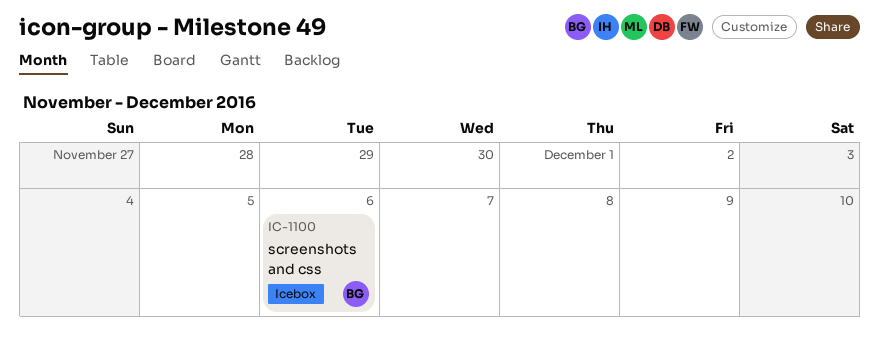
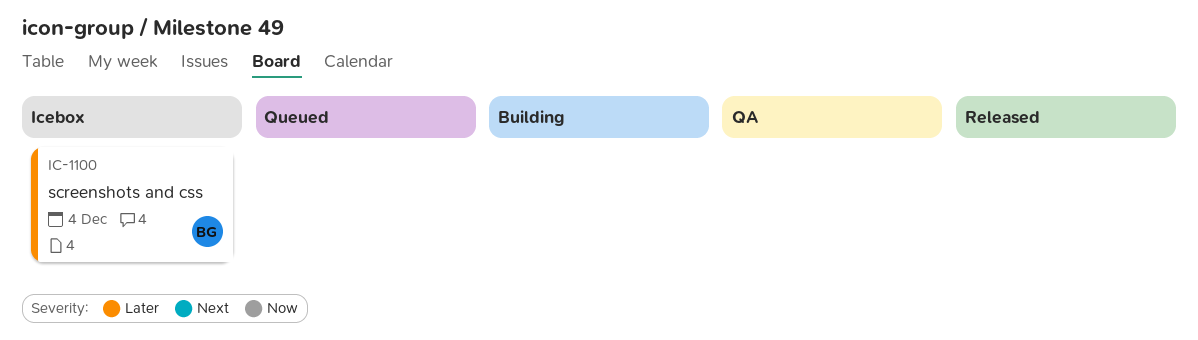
IC-1100, due: Dec 6 -> Dec 4

